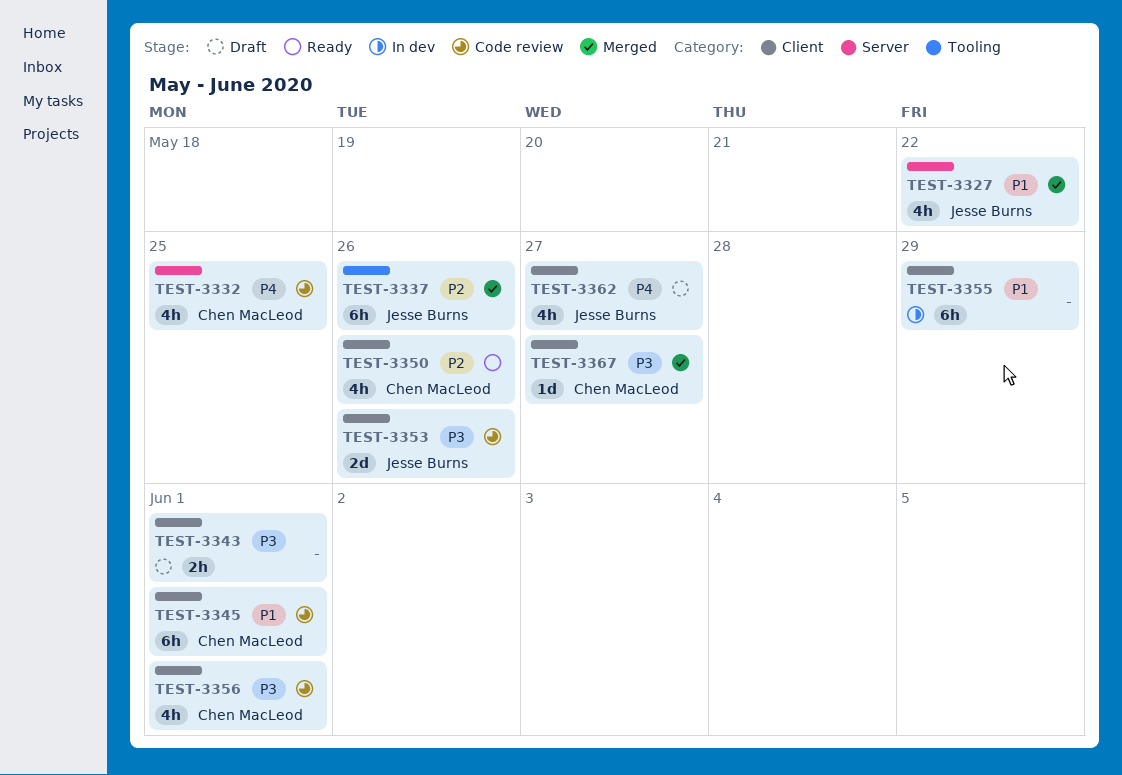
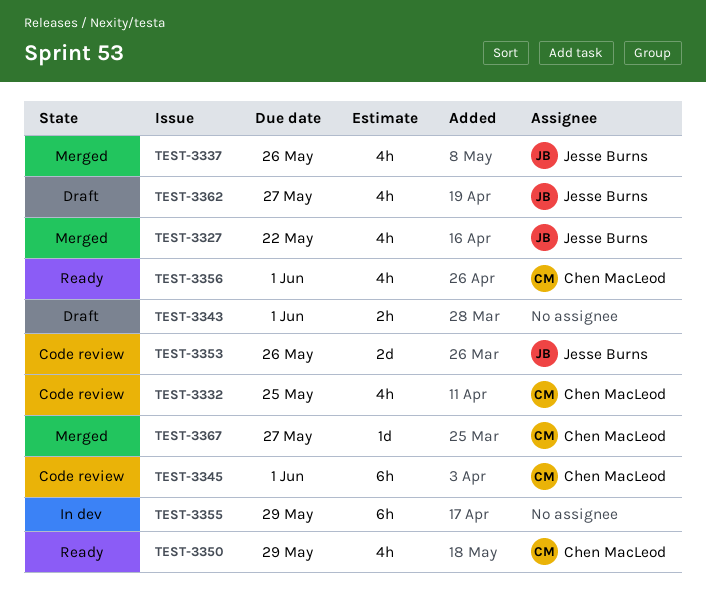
TEST-3337, estimate: 6h -> 4h
TEST-3350, due: May 26 -> May 29
TEST-3356, status: Code review -> Ready

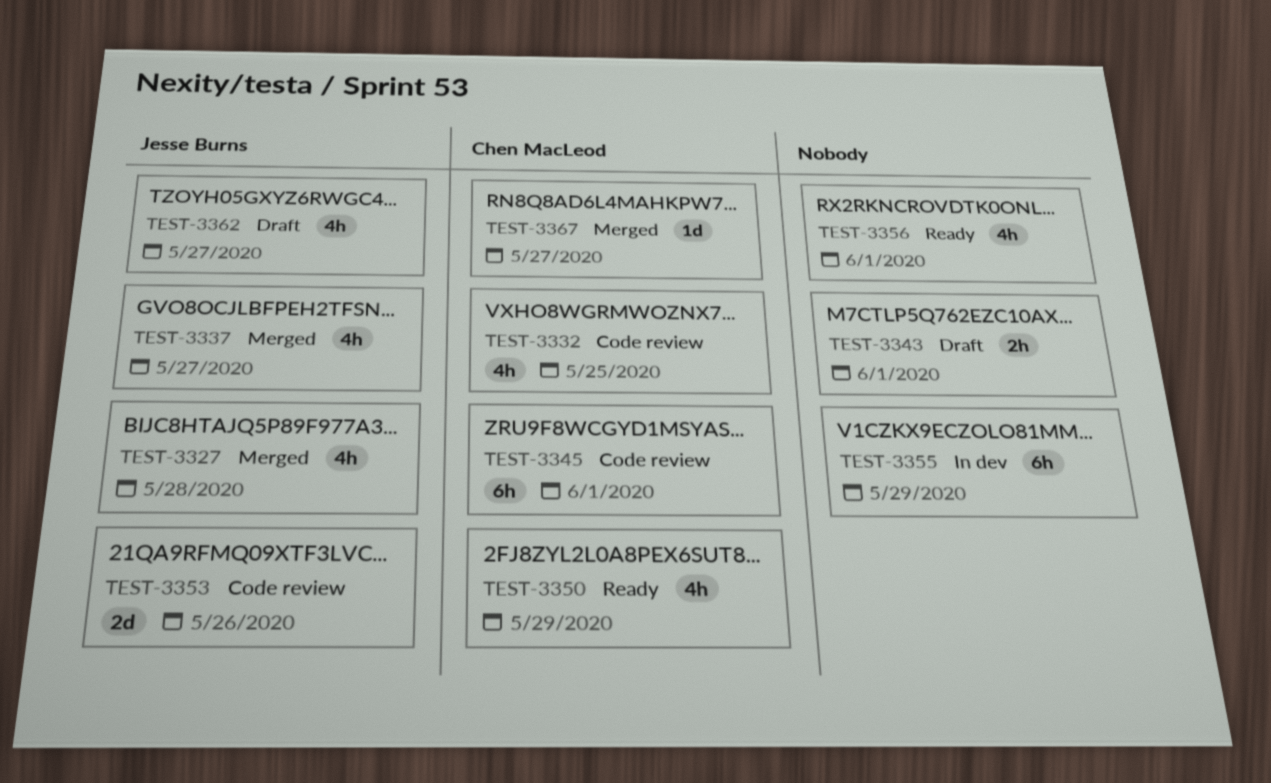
TEST-3327, due: May 22 -> May 28
TEST-3337, due: May 26 -> May 27
TEST-3356, owner: Chen MacLeod -> none

